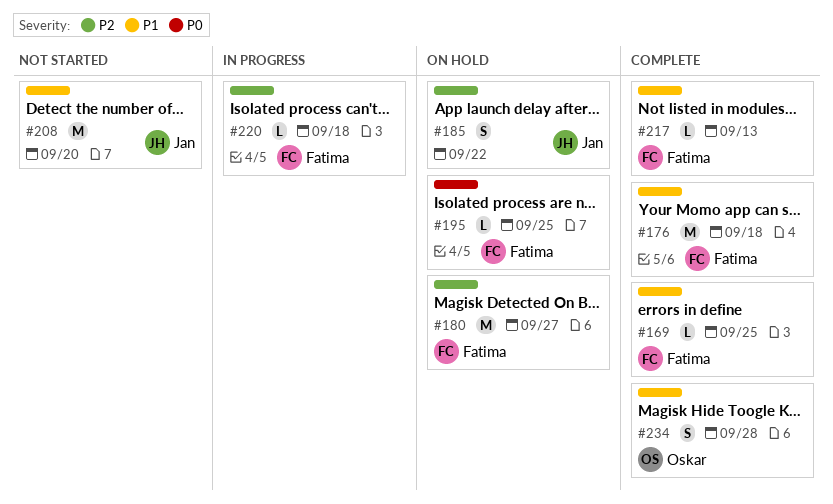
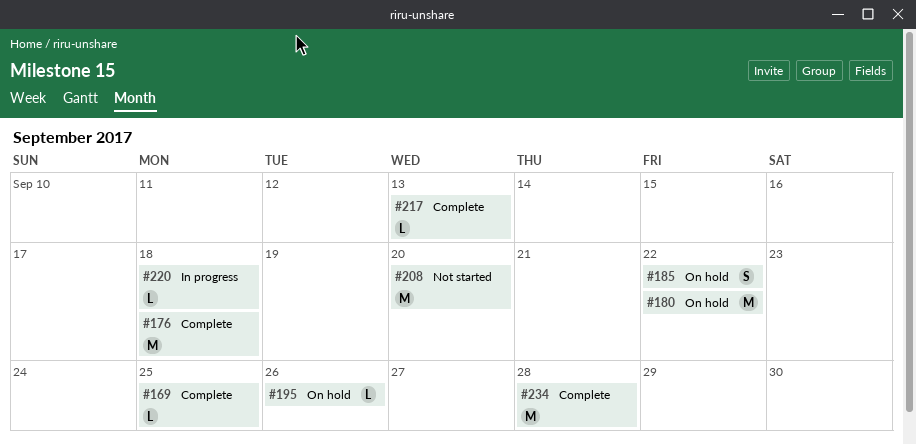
#180, due: Sep 27 -> Sep 22
#195, due: Sep 25 -> Sep 26
#234, estimate: S -> M

